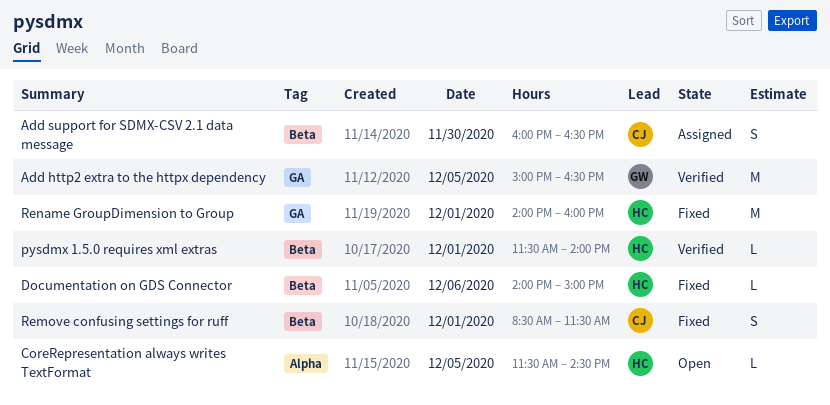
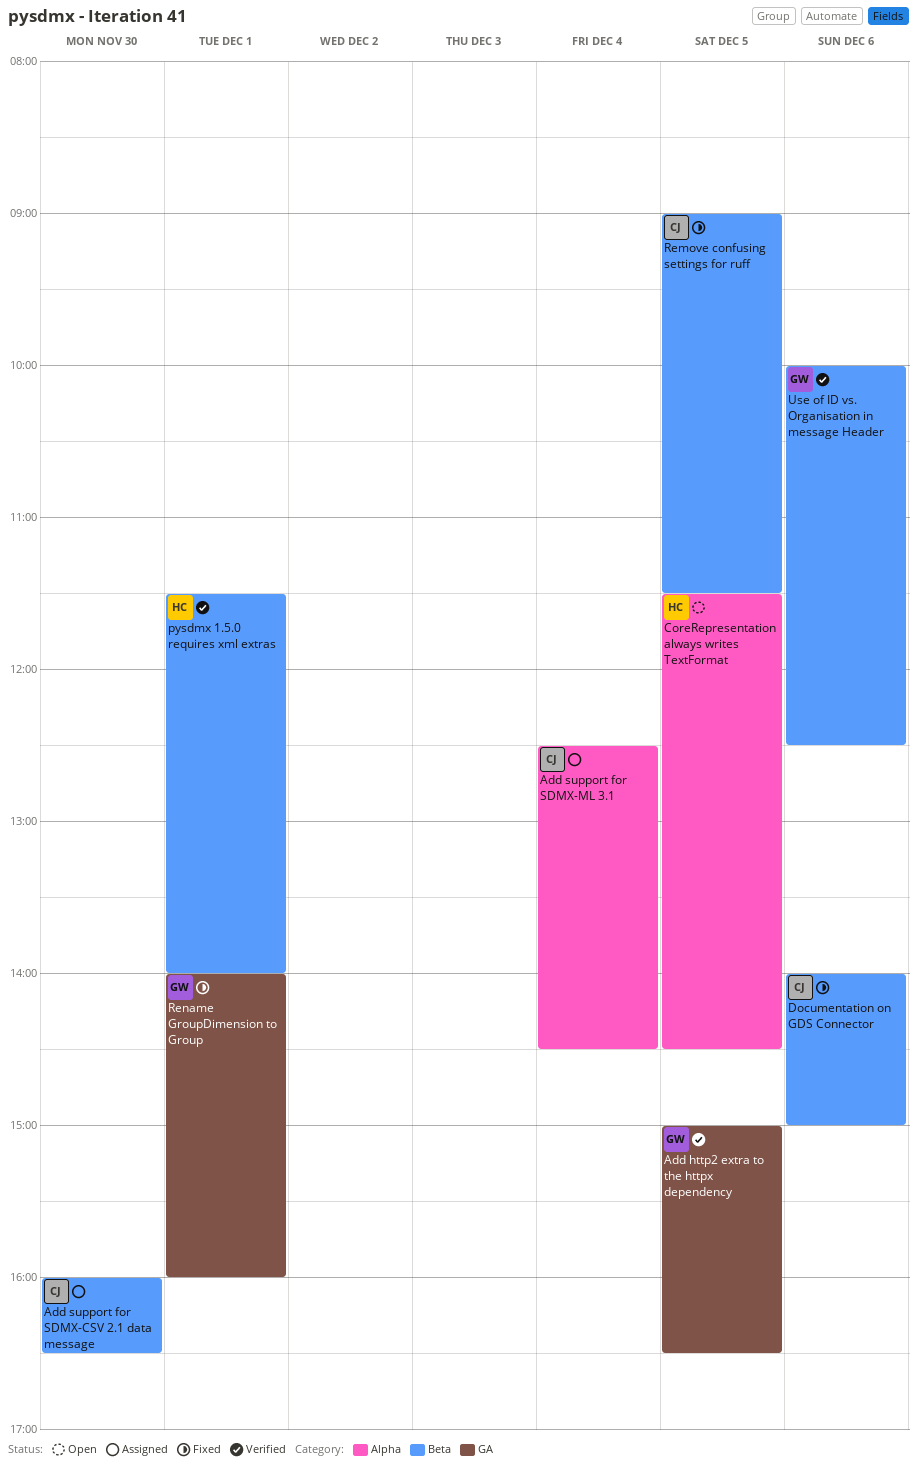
Add support for SDMX-ML 3.1: none -> present
Documentation on GDS Connector, owner: HC -> CJ
Remove confusing settings for ruff, day: Dec 1 -> Dec 5
Remove confusing settings for ruff, begins: 08:30 -> 09:00
Rename GroupDimension to Group, owner: HC -> GW
Use of ID vs. Organisation in message Header: none -> present

